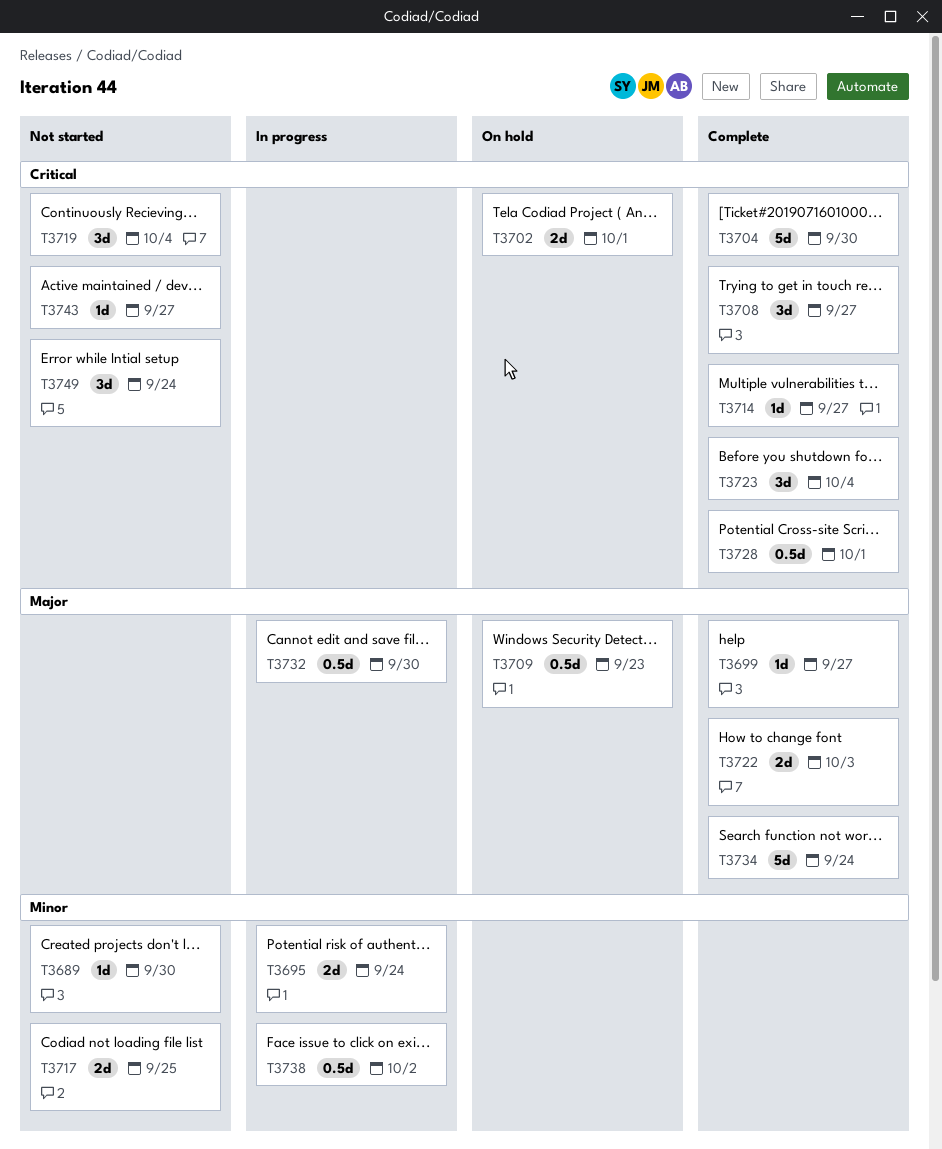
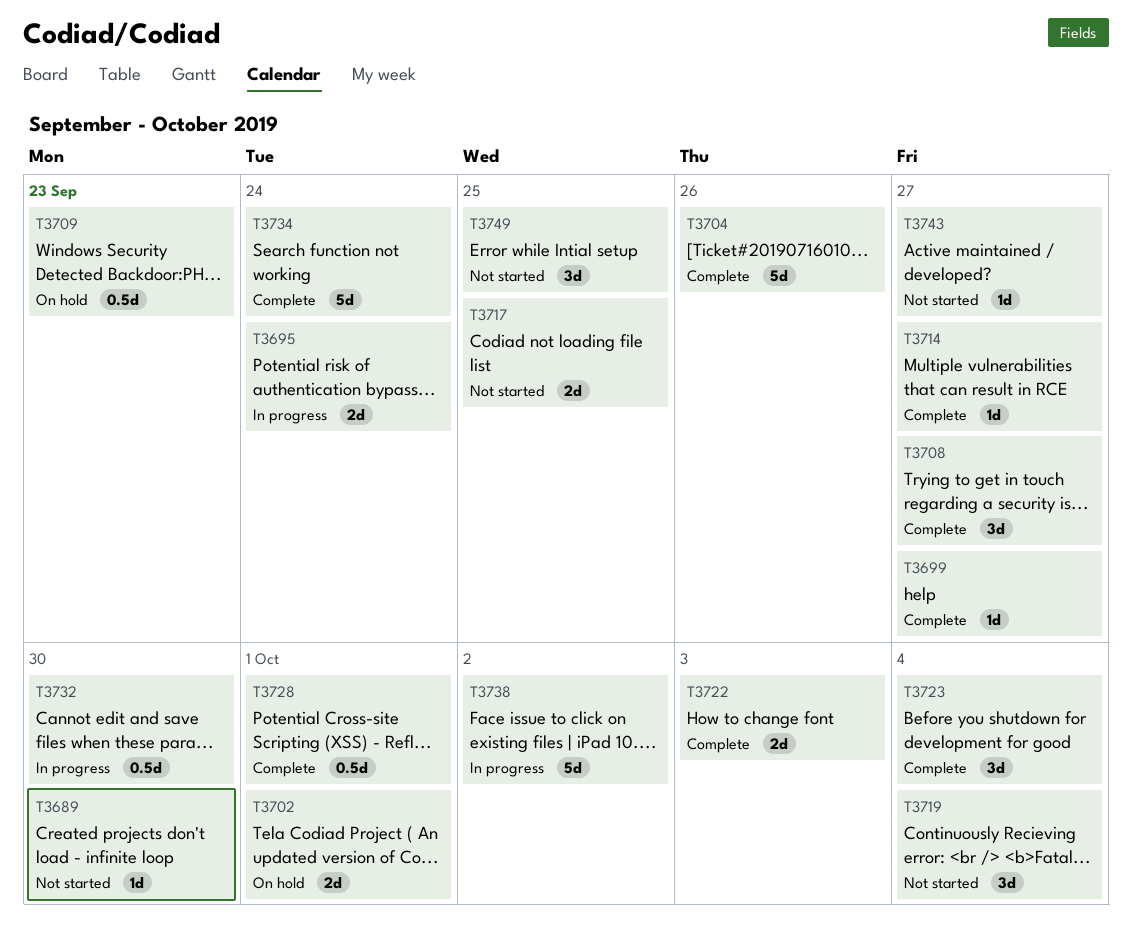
T3704, due: Sep 30 -> Sep 26
T3738, estimate: 0.5d -> 5d
T3749, due: Sep 24 -> Sep 25

